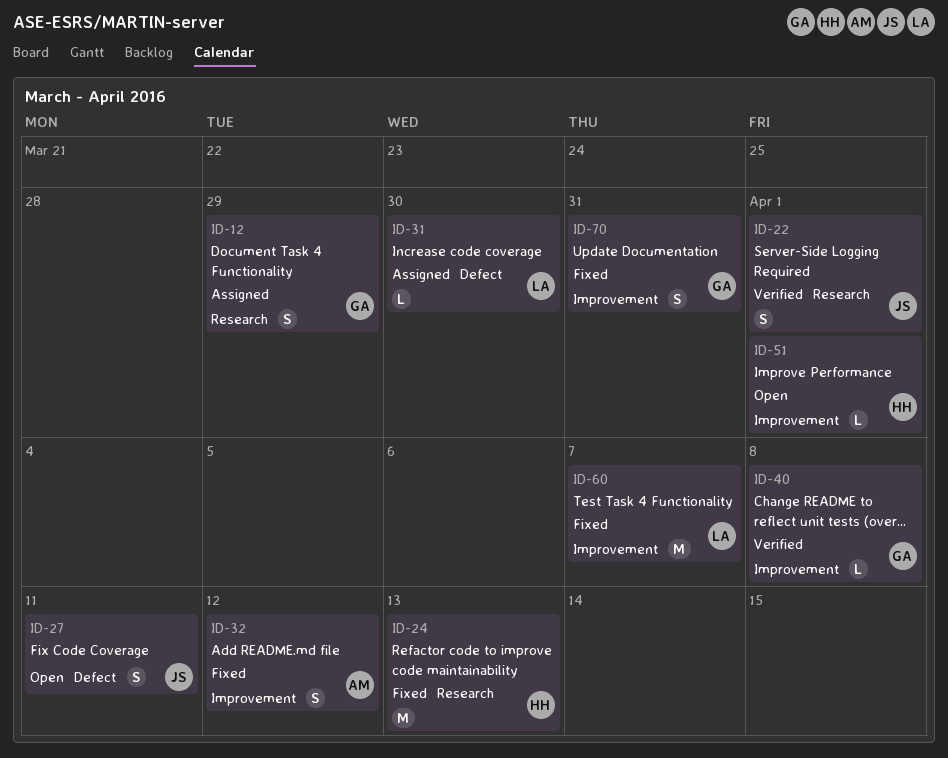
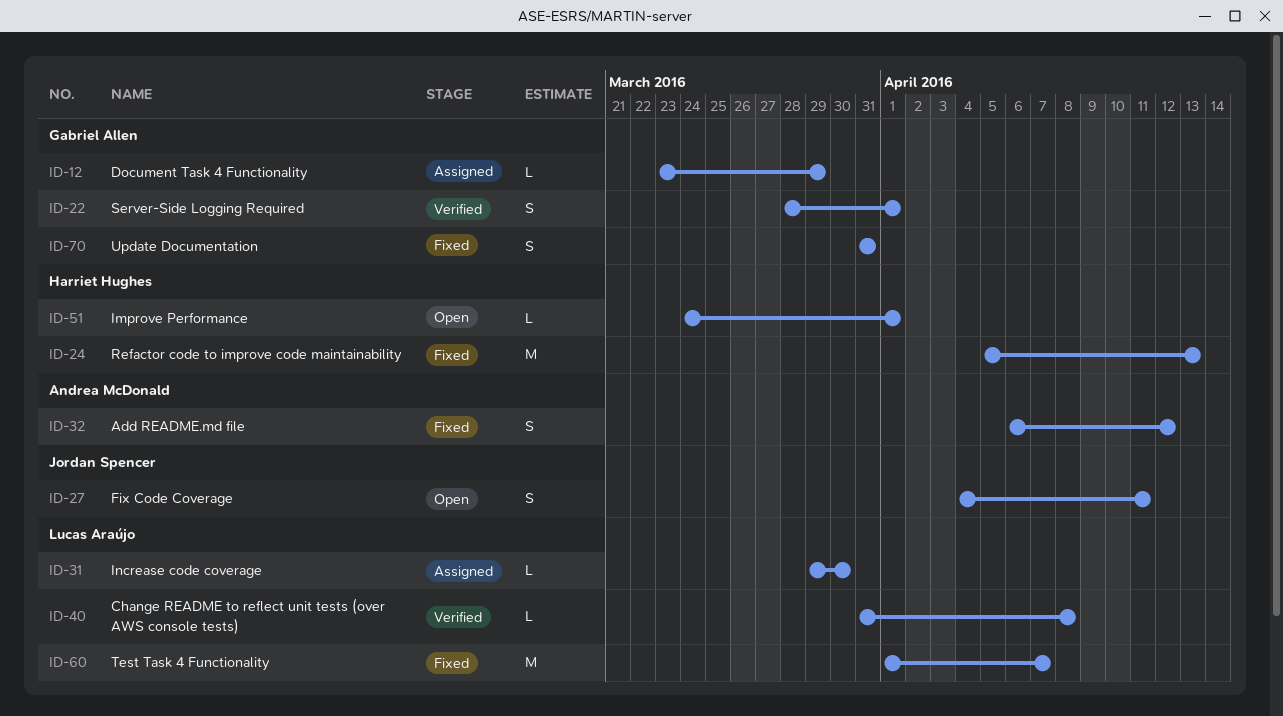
ID-12, estimate: S -> L
ID-22, owner: Jordan Spencer -> Gabriel Allen
ID-40, owner: Gabriel Allen -> Lucas Araújo

